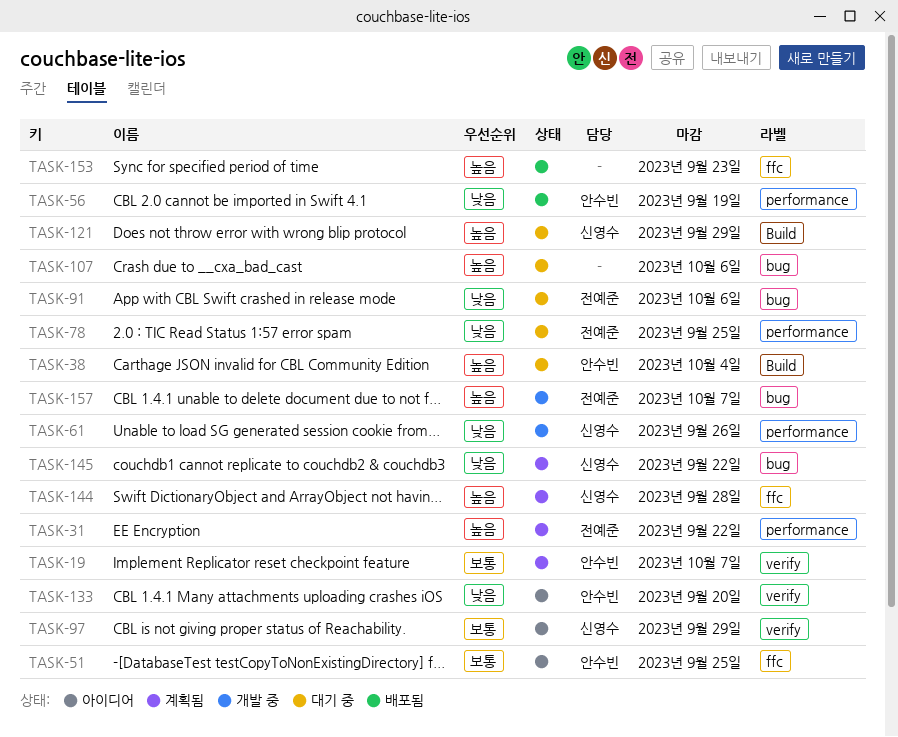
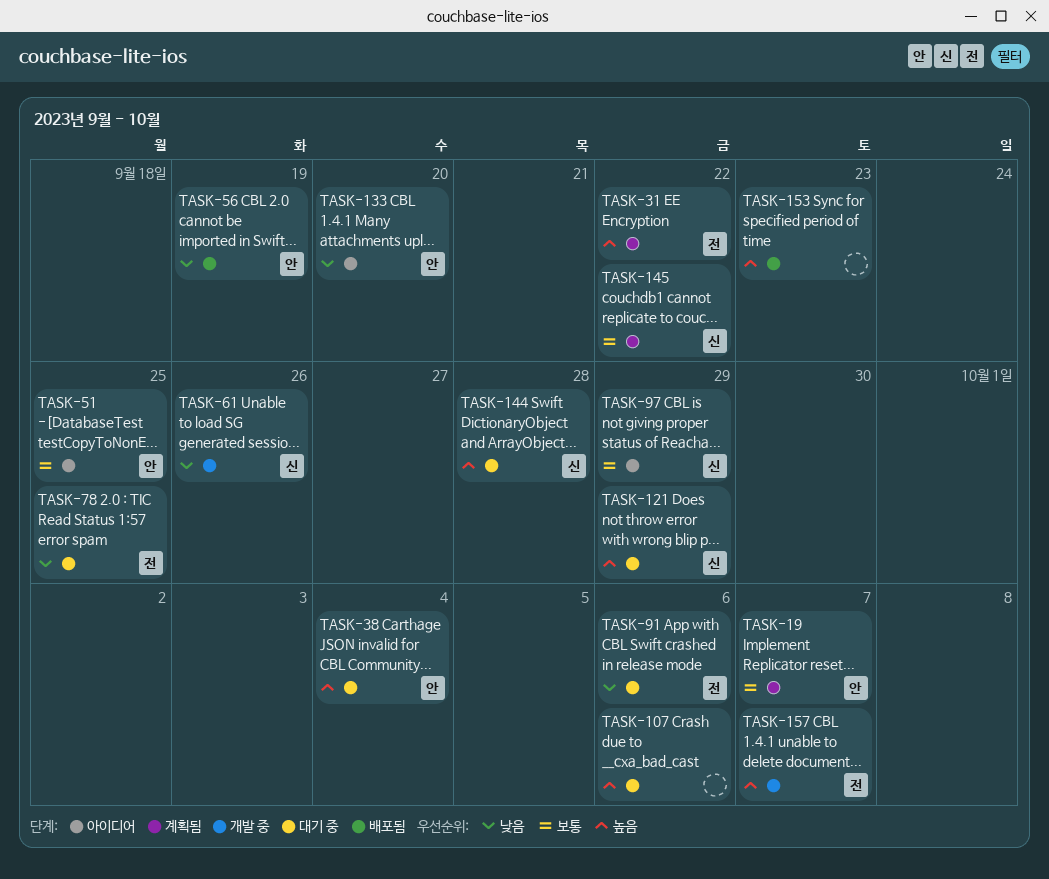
TASK-144, status: 계획됨 -> 대기 중
TASK-145, priority: 낮음 -> 보통

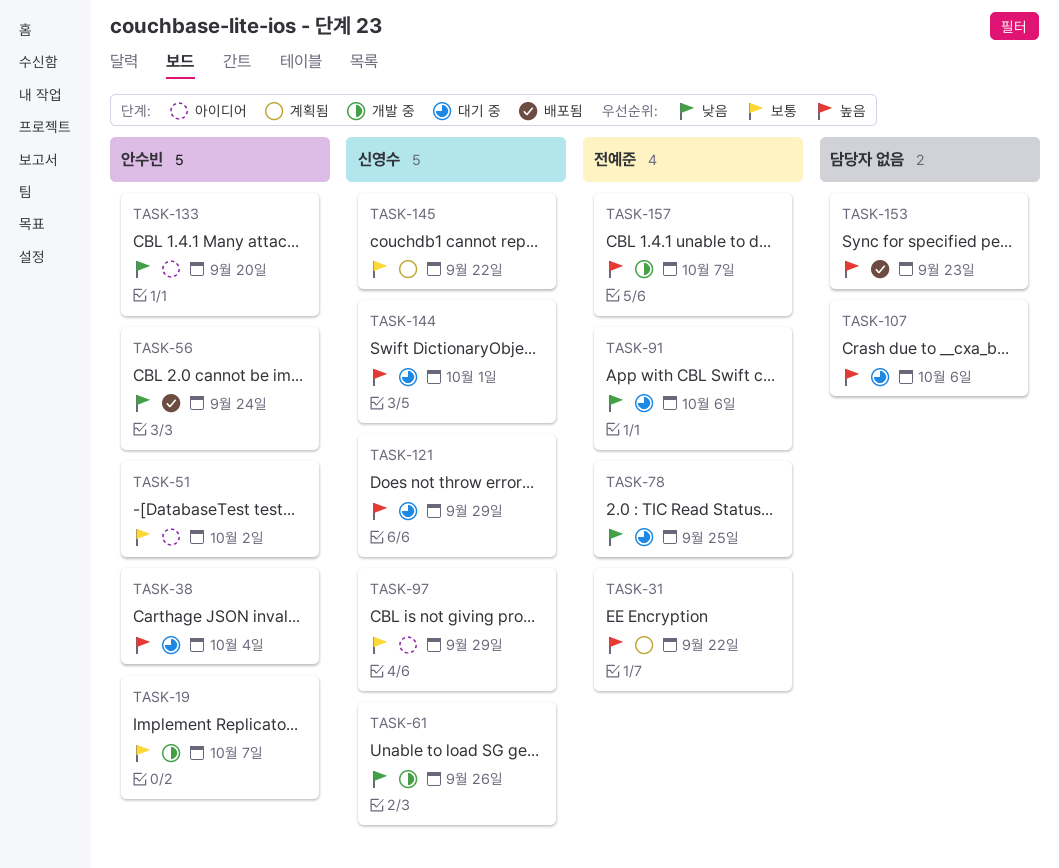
TASK-19, status: 계획됨 -> 개발 중
TASK-51, due: Sep 25 -> Oct 2
TASK-56, due: Sep 19 -> Sep 24
TASK-144, due: Sep 28 -> Oct 1

